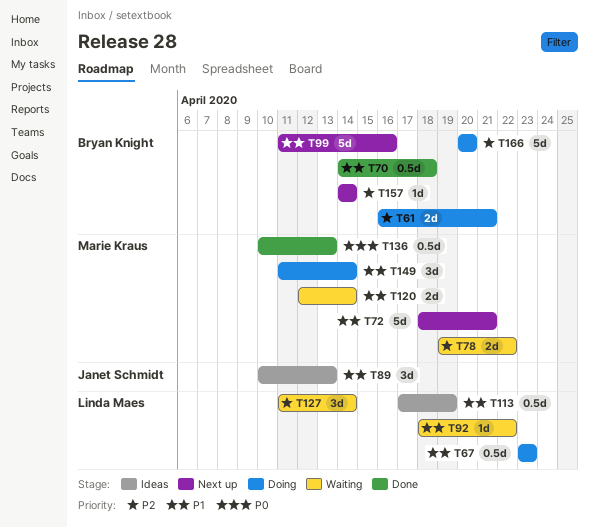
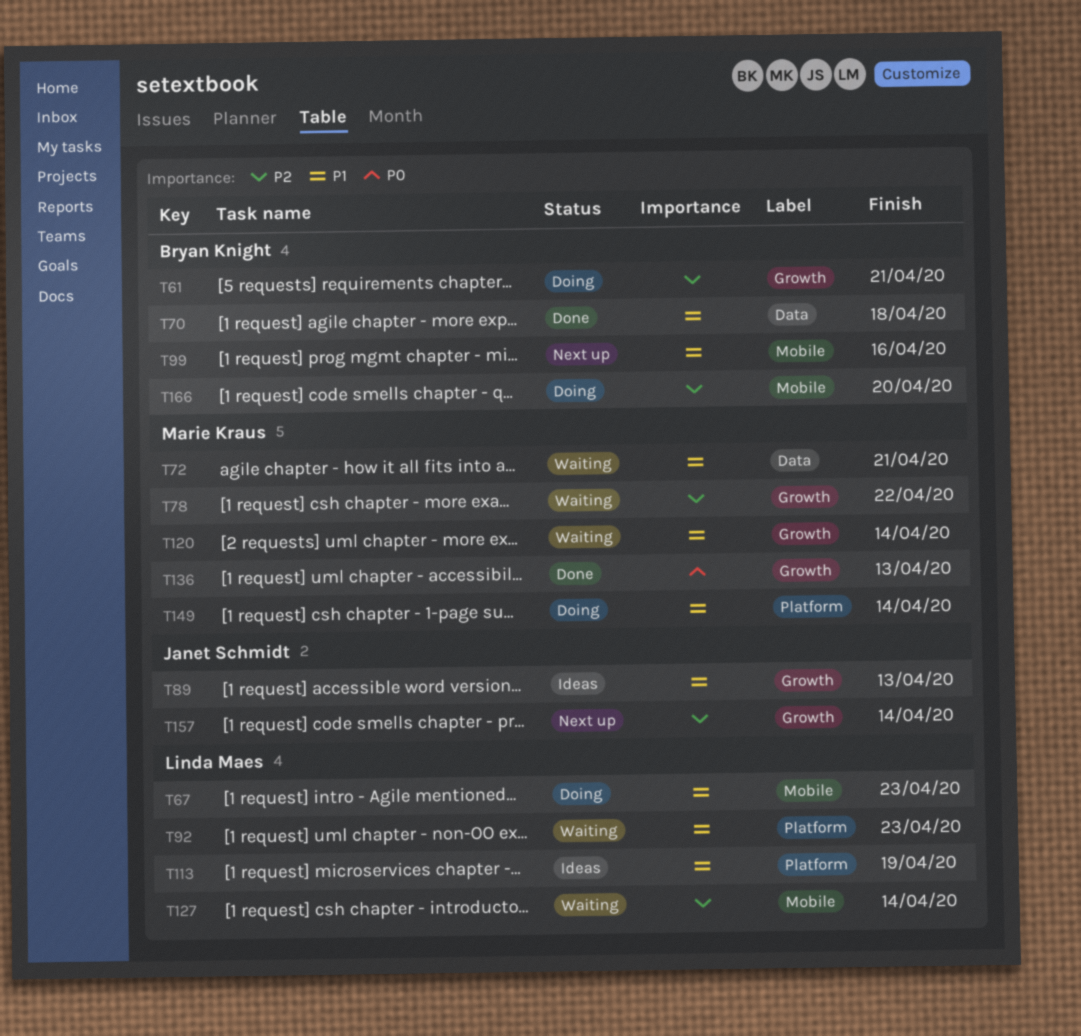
T72, status: Next up -> Waiting
T92, due: Apr 22 -> Apr 23
T157, owner: Bryan Knight -> Janet Schmidt

